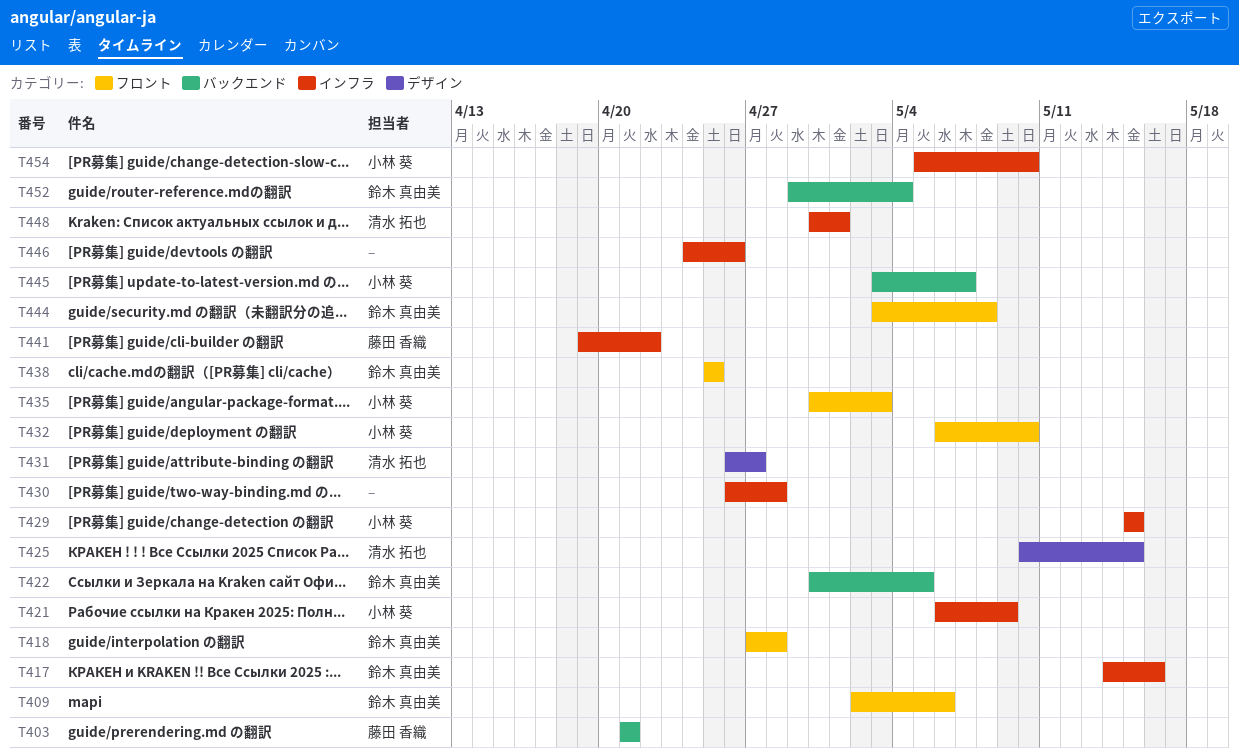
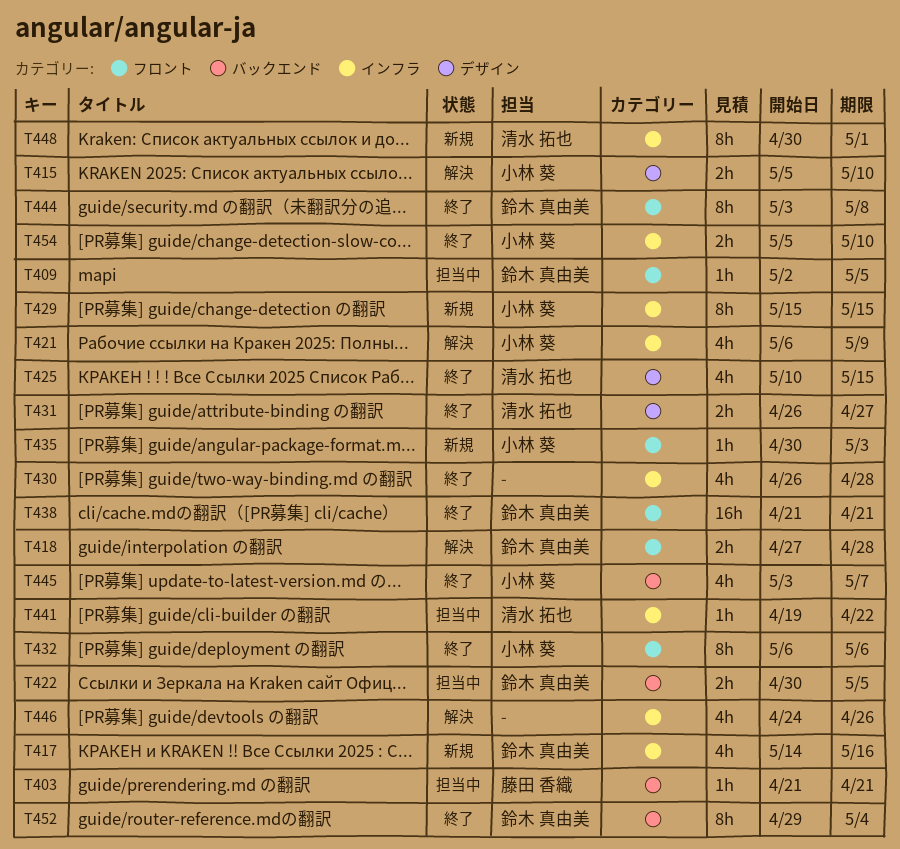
T409, due: May 6 -> May 5
T415: none -> present
T432, due: May 10 -> May 6
T438, start: Apr 25 -> Apr 21
T438, due: Apr 25 -> Apr 21
T441, owner: 藤田 香織 -> 清水 拓也

